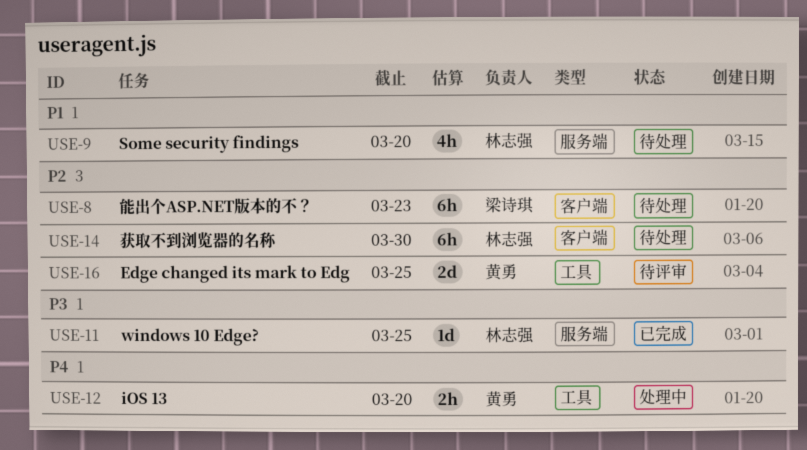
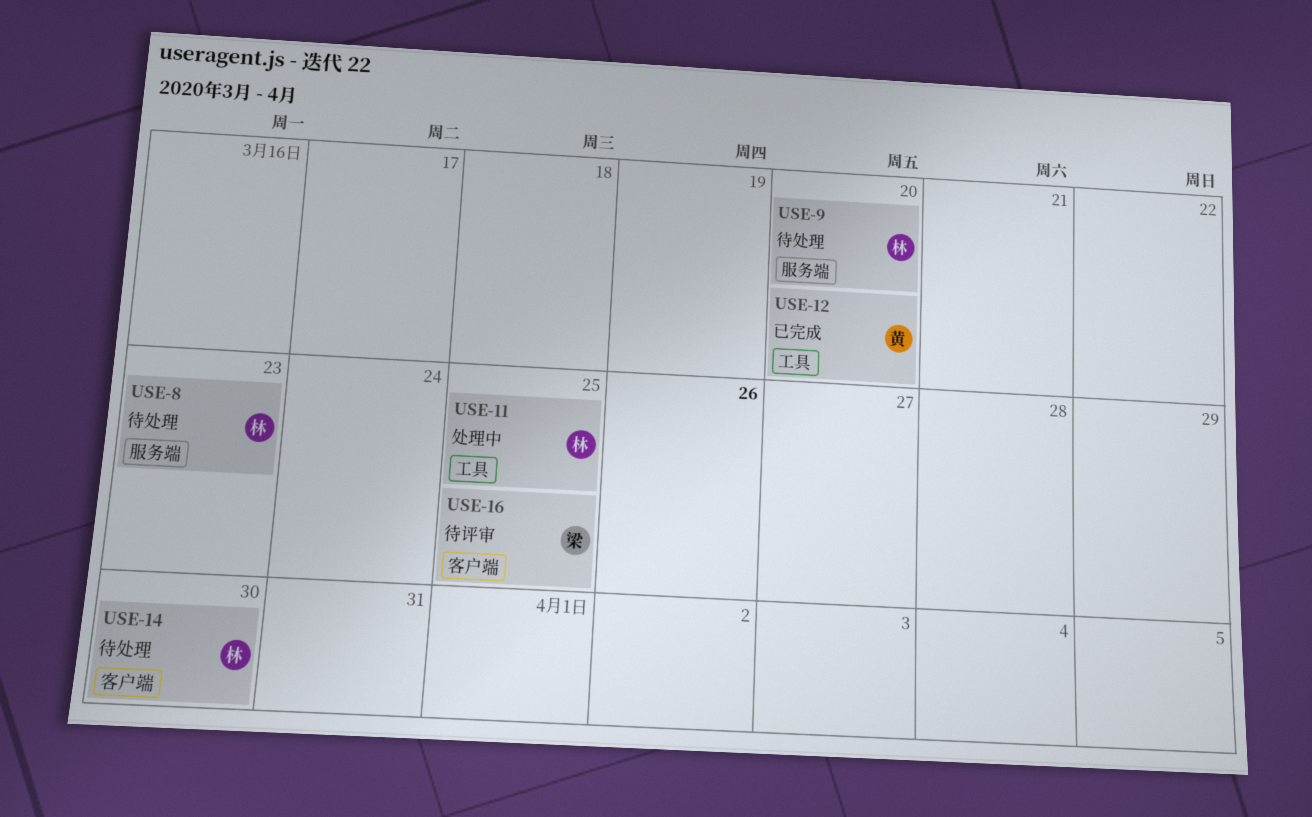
USE-8, owner: 梁诗琪 -> 林志强
USE-8, label: 客户端 -> 服务端
USE-11, status: 已完成 -> 处理中
USE-11, label: 服务端 -> 工具
USE-12, status: 处理中 -> 已完成
USE-16, owner: 黄勇 -> 梁诗琪
USE-16, label: 工具 -> 客户端

